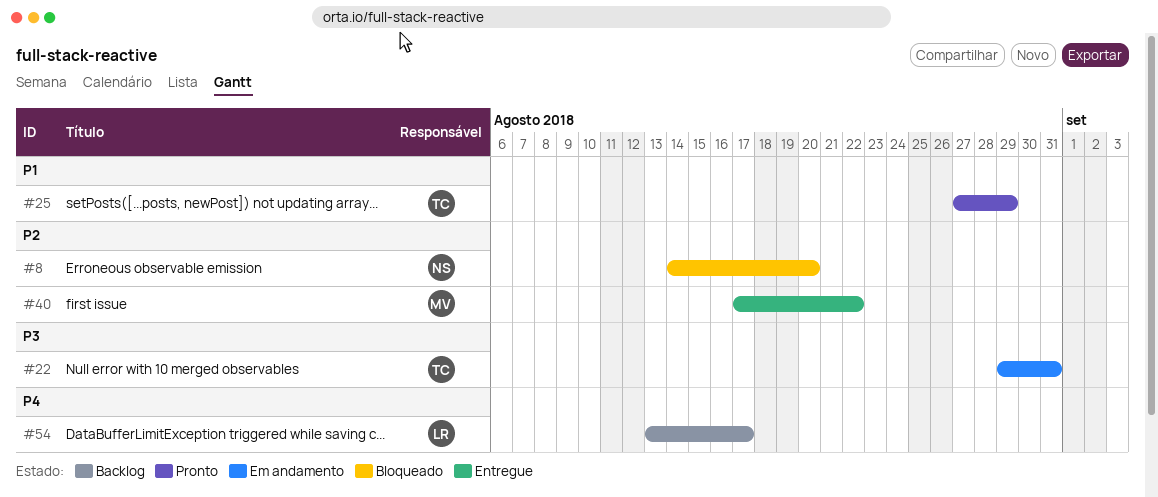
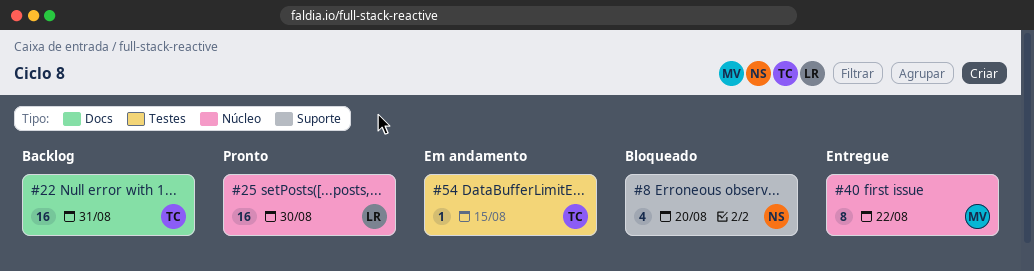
#22, status: Em andamento -> Backlog
#25, owner: TC -> LR
#25, due: Aug 29 -> Aug 30
#54, status: Backlog -> Em andamento
#54, owner: LR -> TC
#54, due: Aug 17 -> Aug 15

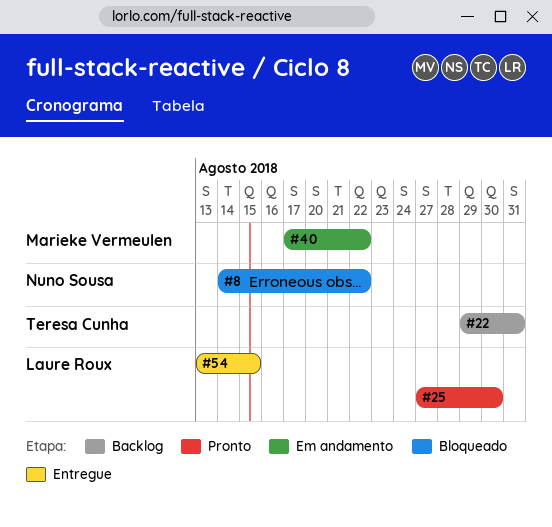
#8, due: Aug 20 -> Aug 22
#40, status: Entregue -> Em andamento
#54, status: Em andamento -> Entregue
#54, owner: Teresa Cunha -> Laure Roux

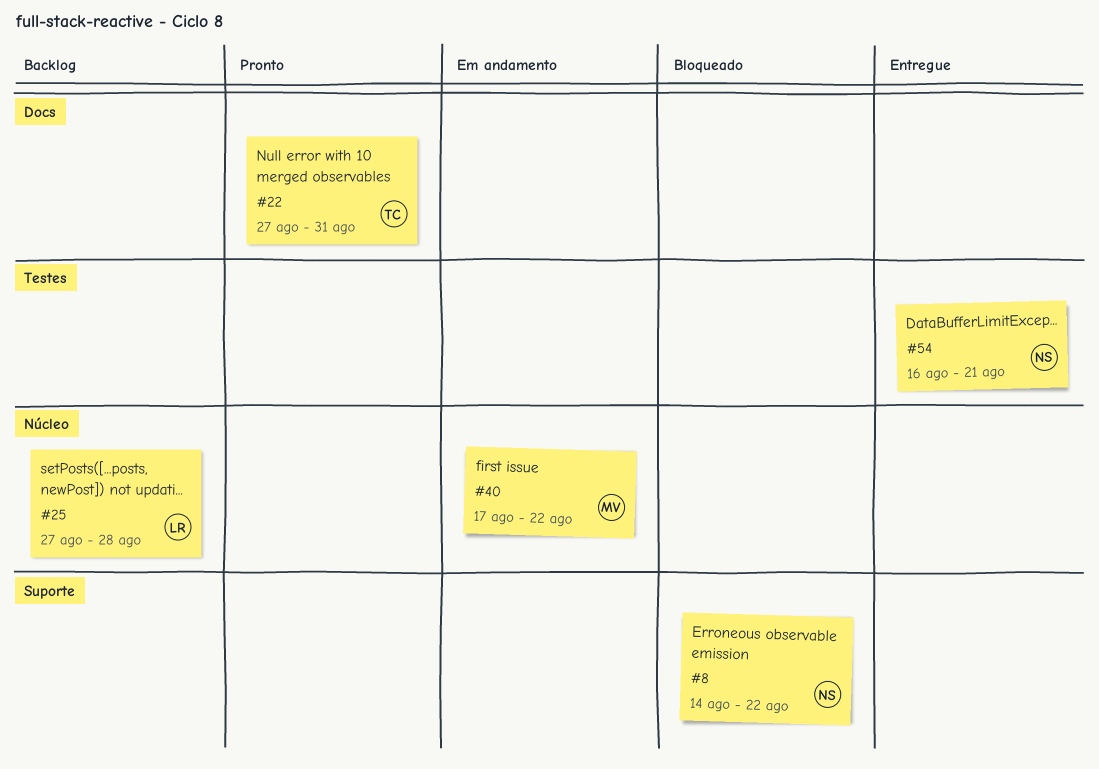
#22, status: Backlog -> Pronto
#22, start: Aug 29 -> Aug 27
#25, status: Pronto -> Backlog
#25, due: Aug 30 -> Aug 28
#54, owner: Laure Roux -> Nuno Sousa
#54, start: Aug 13 -> Aug 16
#54, due: Aug 15 -> Aug 21

